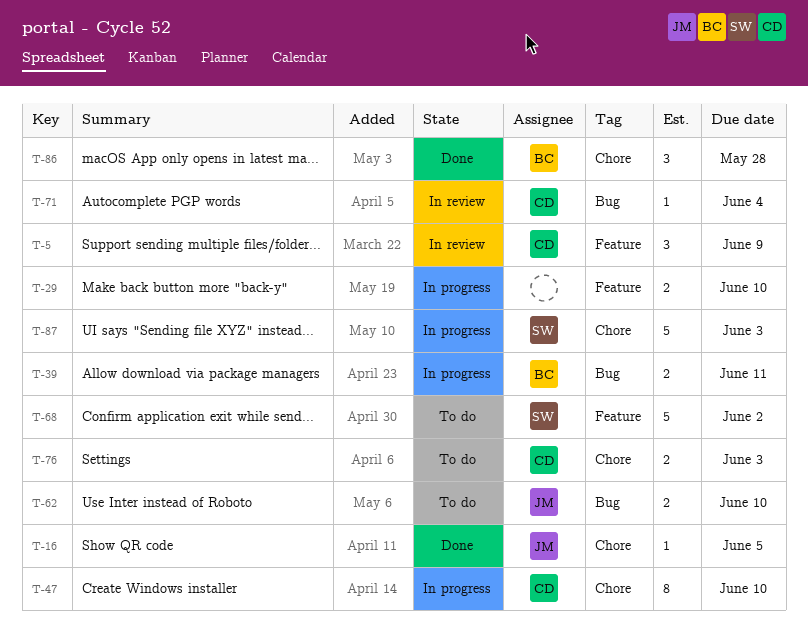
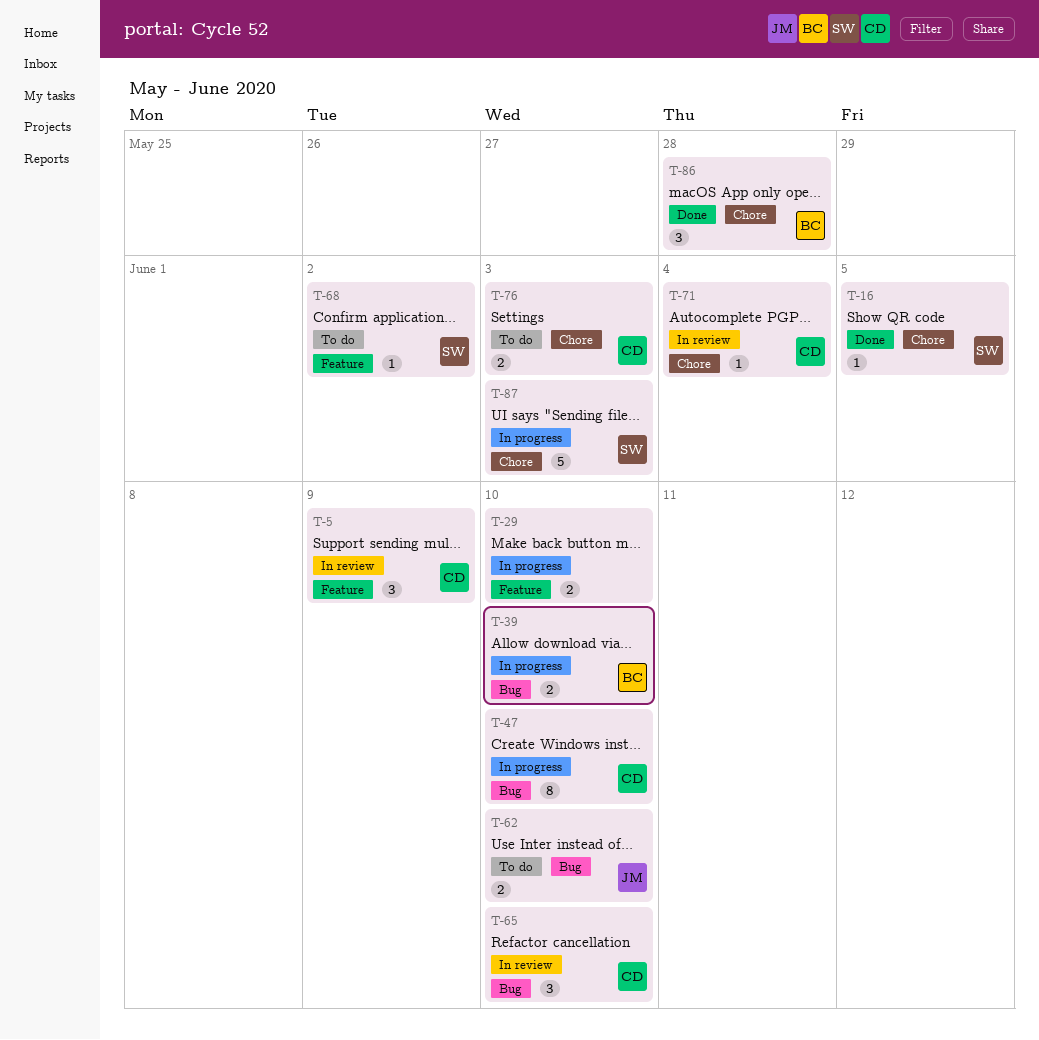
T-16, owner: JM -> SW
T-39, due: Jun 11 -> Jun 10
T-47, label: Chore -> Bug
T-65: none -> present
T-68, estimate: 5 -> 1
T-71, label: Bug -> Chore

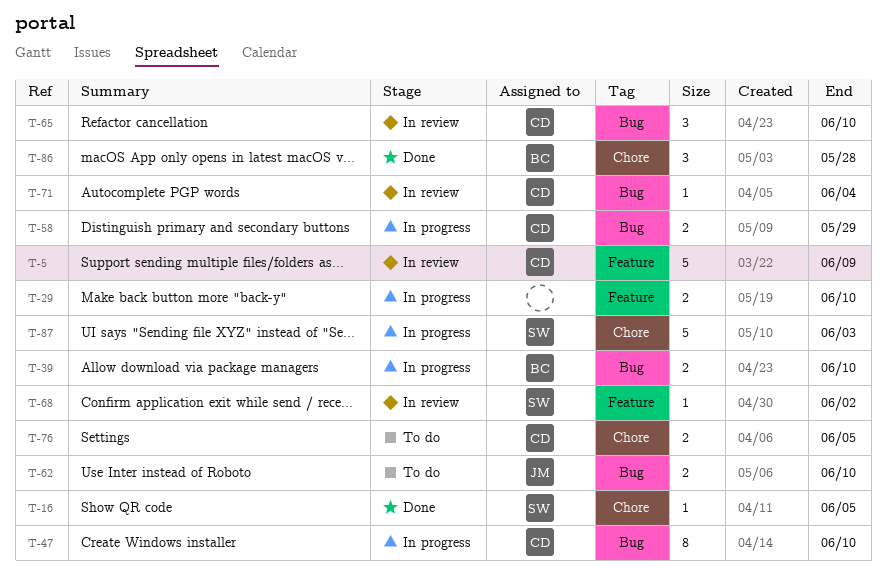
T-5, estimate: 3 -> 5
T-58: none -> present
T-68, status: To do -> In review
T-71, label: Chore -> Bug
T-76, due: Jun 3 -> Jun 5

